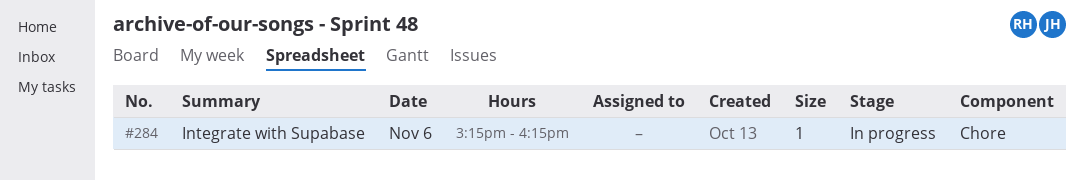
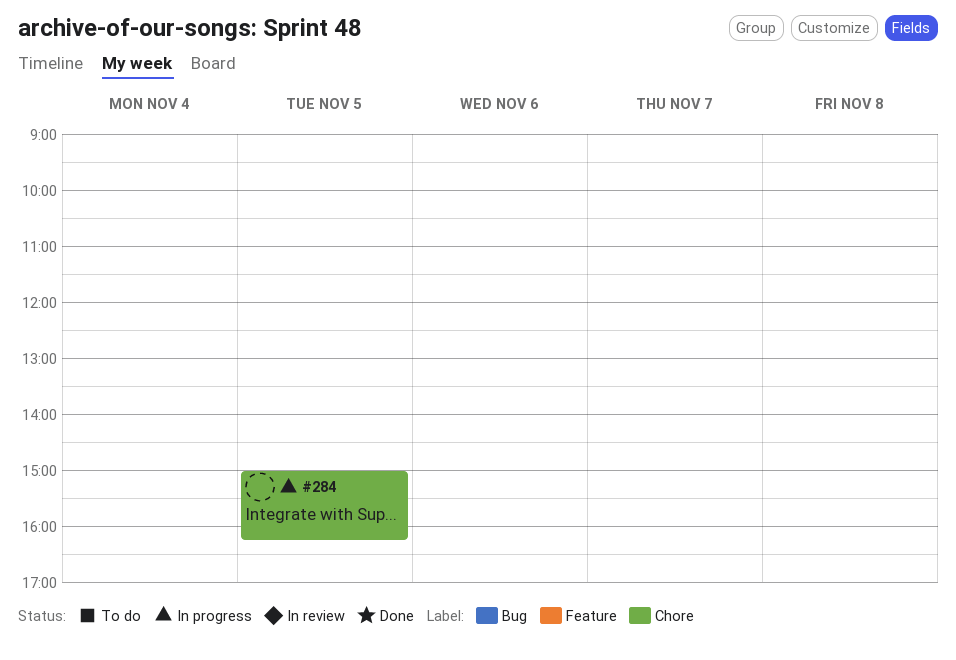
#284, day: Nov 6 -> Nov 5
#284, begins: 15:15 -> 15:00

